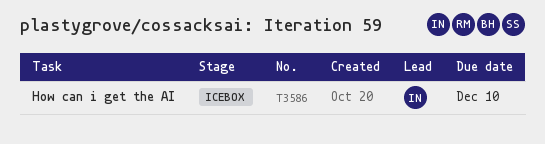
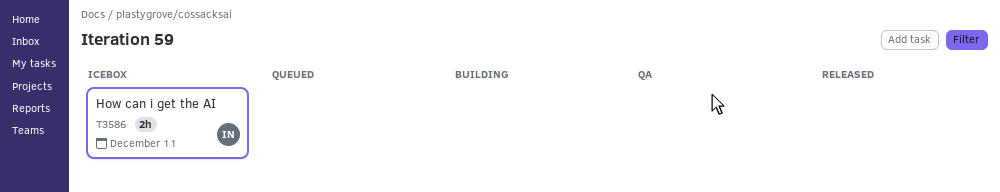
T3586, due: Dec 10 -> Dec 11

